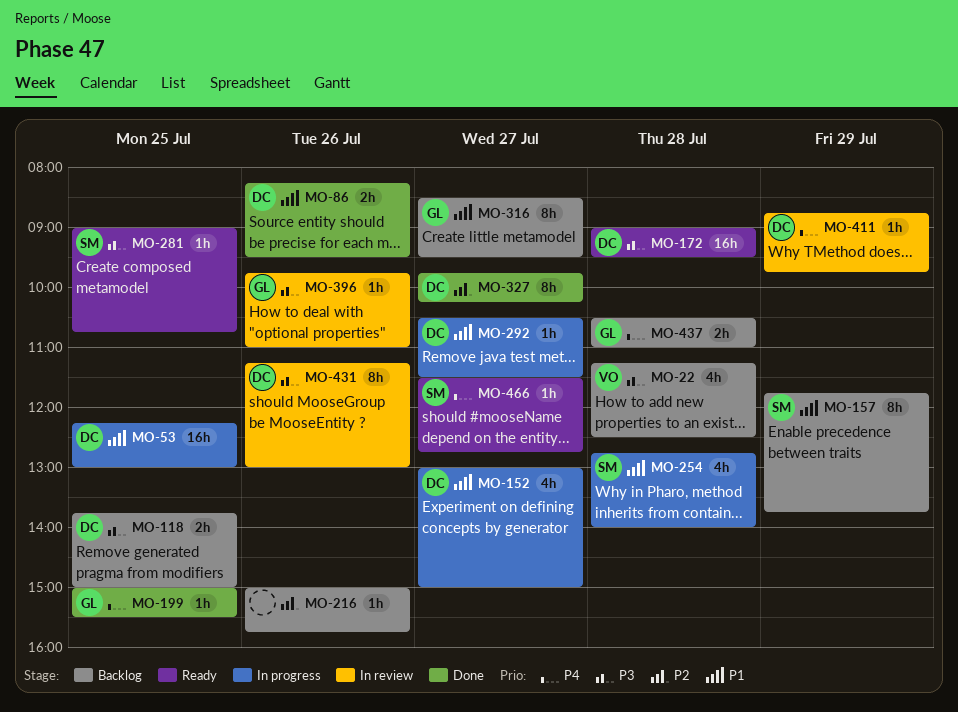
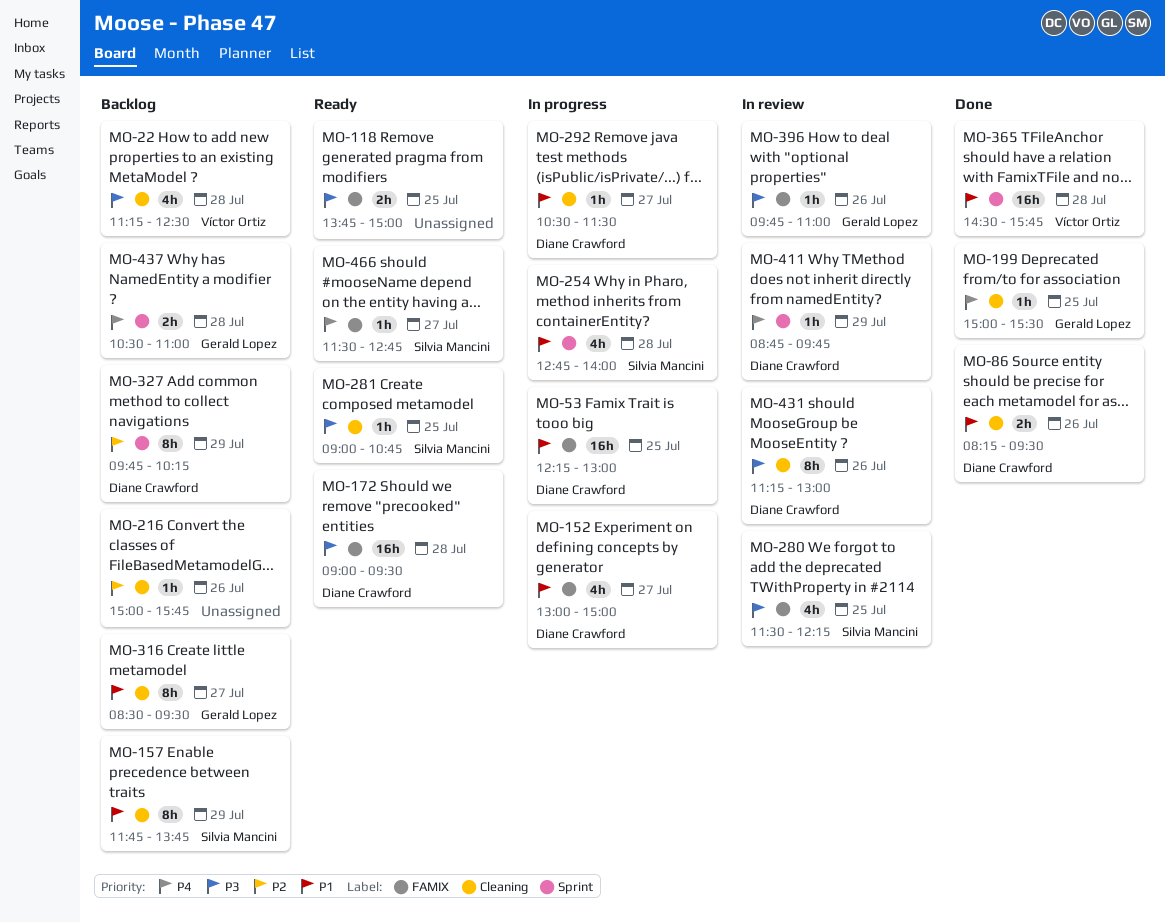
MO-118, status: Backlog -> Ready
MO-118, owner: Diane Crawford -> none
MO-280: none -> present
MO-327, status: Done -> Backlog
MO-327, day: Jul 27 -> Jul 29
MO-365: none -> present

